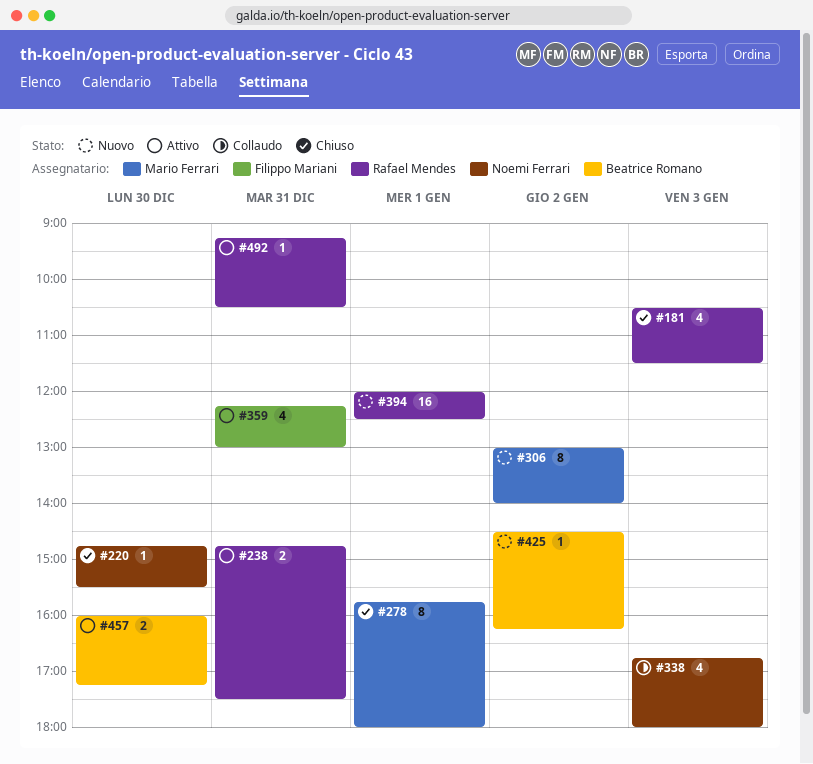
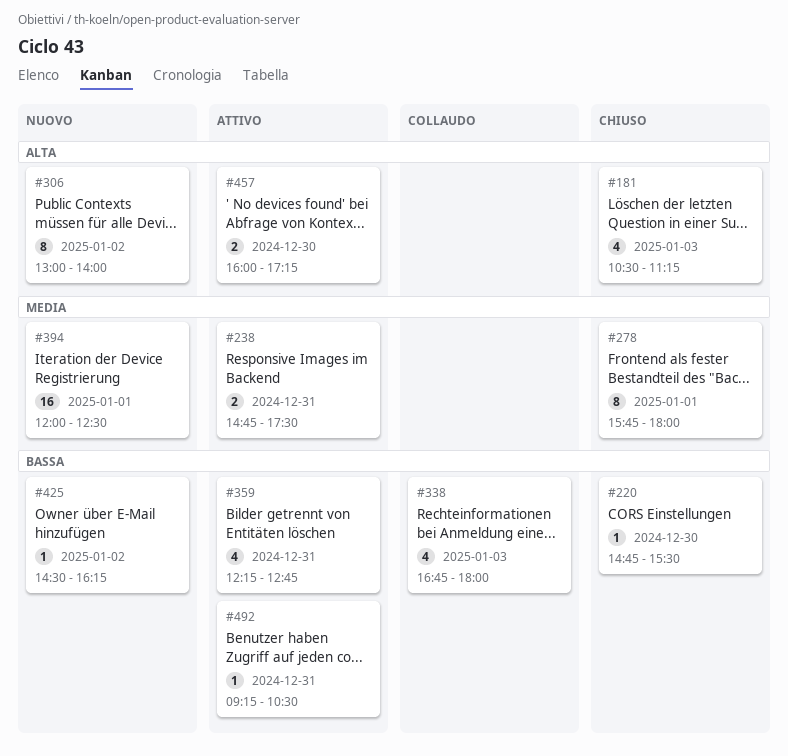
#181, ends: 11:30 -> 11:15
#359, ends: 13:00 -> 12:45

